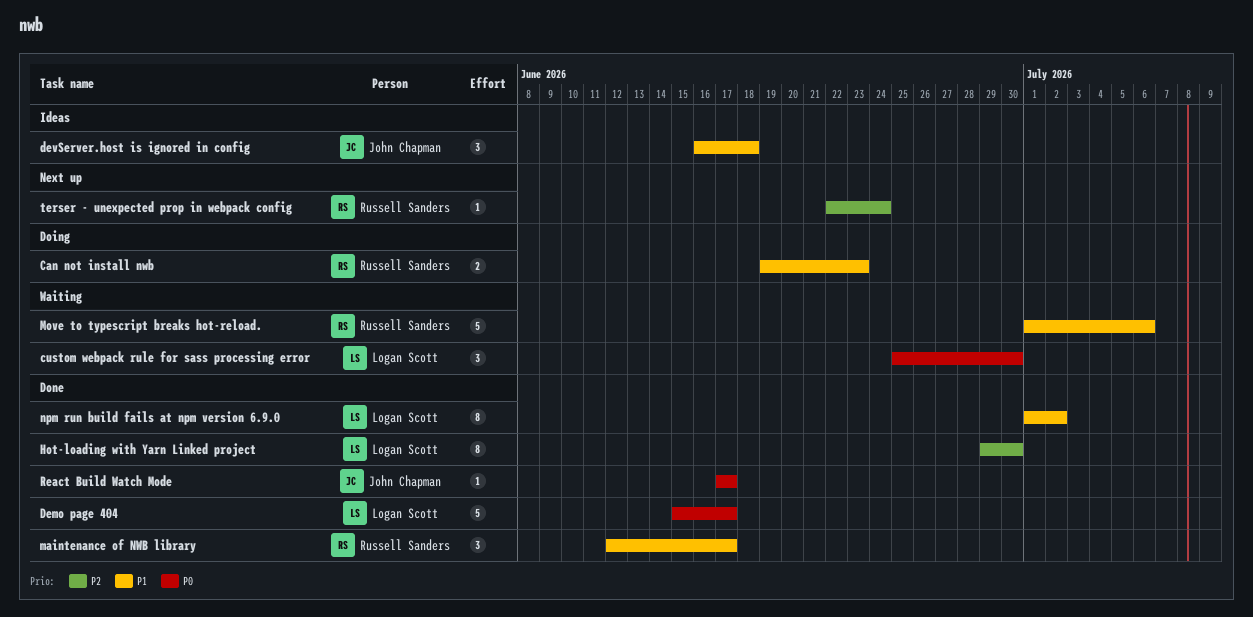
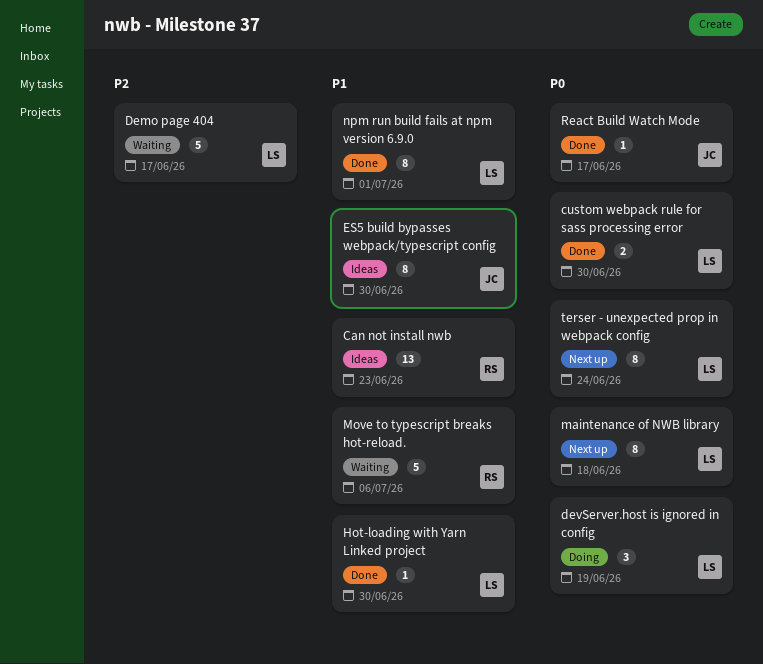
Can not install nwb, status: Doing -> Ideas
Can not install nwb, estimate: 2 -> 13
custom webpack rule for sass processing error, status: Waiting -> Done
custom webpack rule for sass processing error, estimate: 3 -> 2
Demo page 404, status: Done -> Waiting
Demo page 404, priority: P0 -> P2
devServer.host is ignored in config, status: Ideas -> Doing
devServer.host is ignored in config, owner: John Chapman -> Logan Scott
devServer.host is ignored in config, priority: P1 -> P0
devServer.host is ignored in config, due: Jun 18 -> Jun 19
ES5 build bypasses webpack/typescript config: none -> present
Hot-loading with Yarn Linked project, priority: P2 -> P1
Hot-loading with Yarn Linked project, estimate: 8 -> 1
maintenance of NWB library, status: Done -> Next up
maintenance of NWB library, owner: Russell Sanders -> Logan Scott
maintenance of NWB library, priority: P1 -> P0
maintenance of NWB library, estimate: 3 -> 8
maintenance of NWB library, due: Jun 17 -> Jun 18
npm run build fails at npm version 6.9.0, due: Jul 2 -> Jul 1
terser - unexpected prop in webpack config, owner: Russell Sanders -> Logan Scott
terser - unexpected prop in webpack config, priority: P2 -> P0
terser - unexpected prop in webpack config, estimate: 1 -> 8

